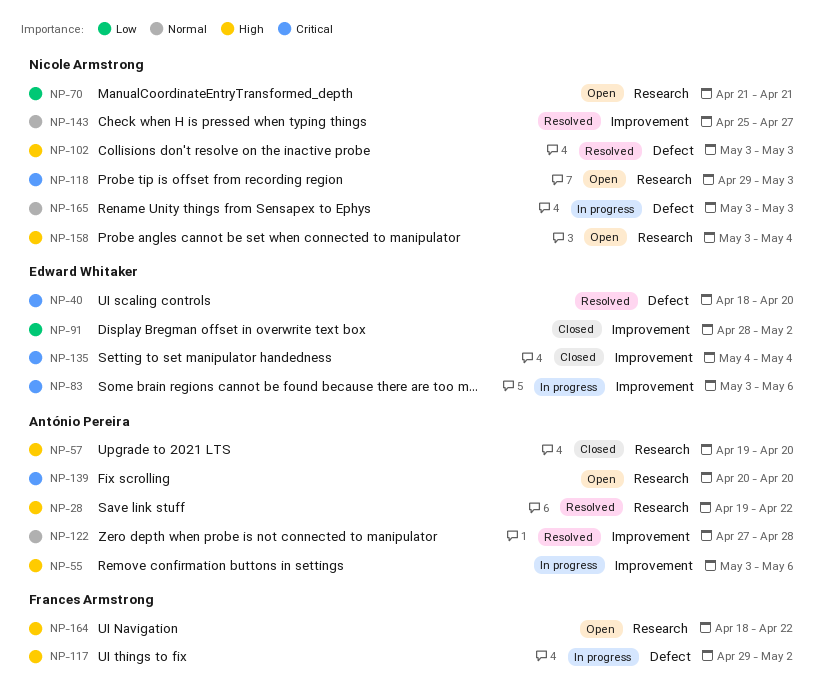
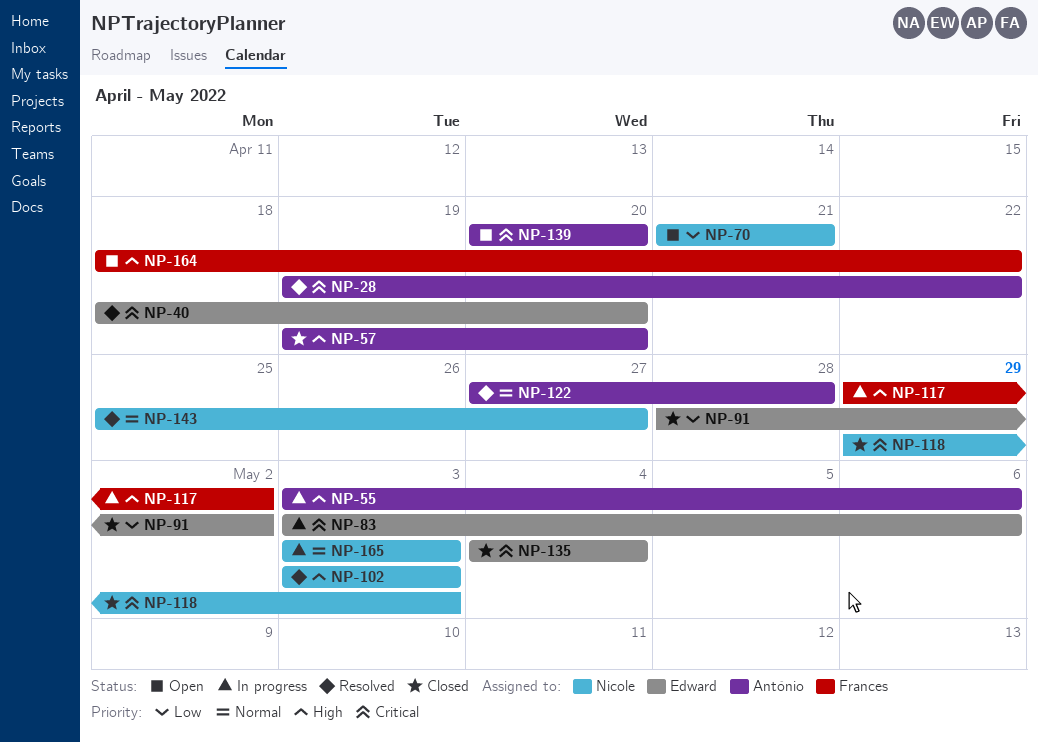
NP-28, priority: High -> Critical
NP-118, status: Open -> Closed
NP-158: present -> none

